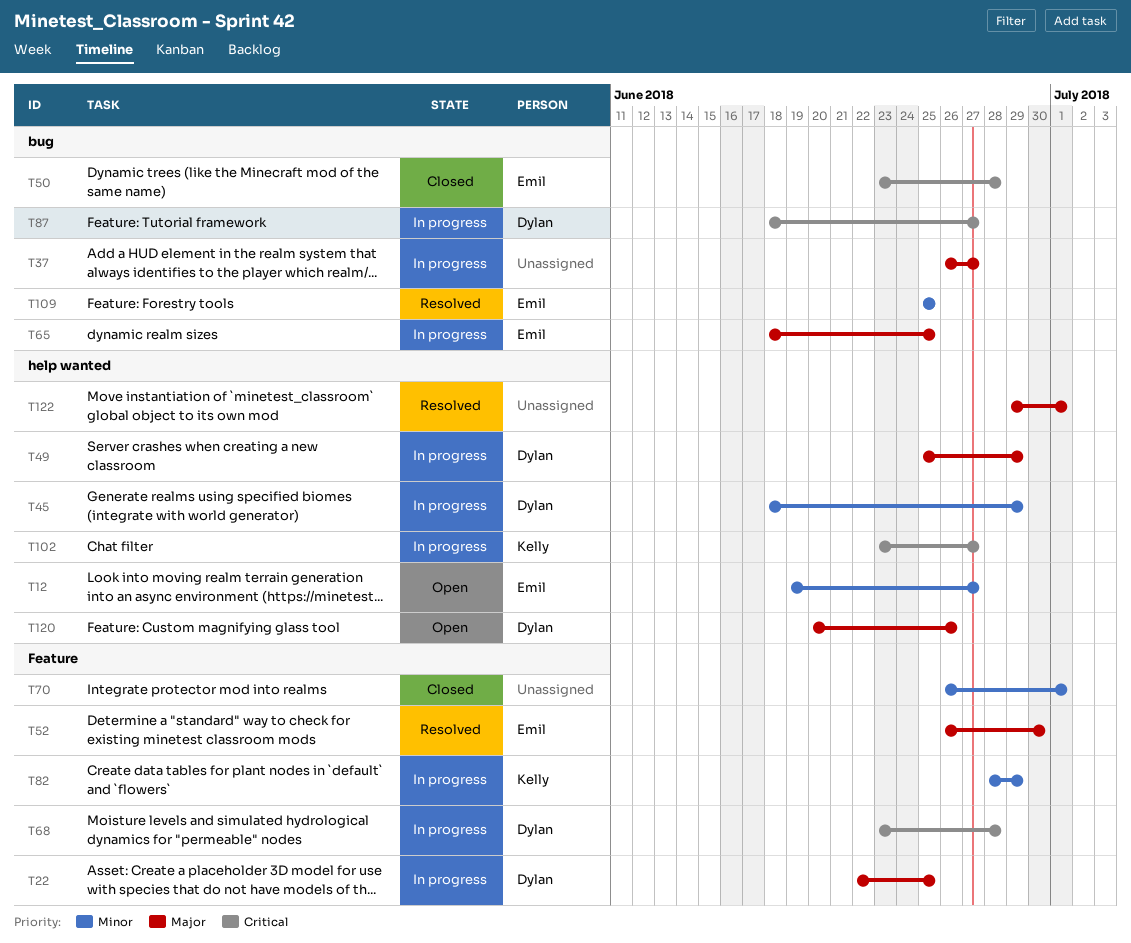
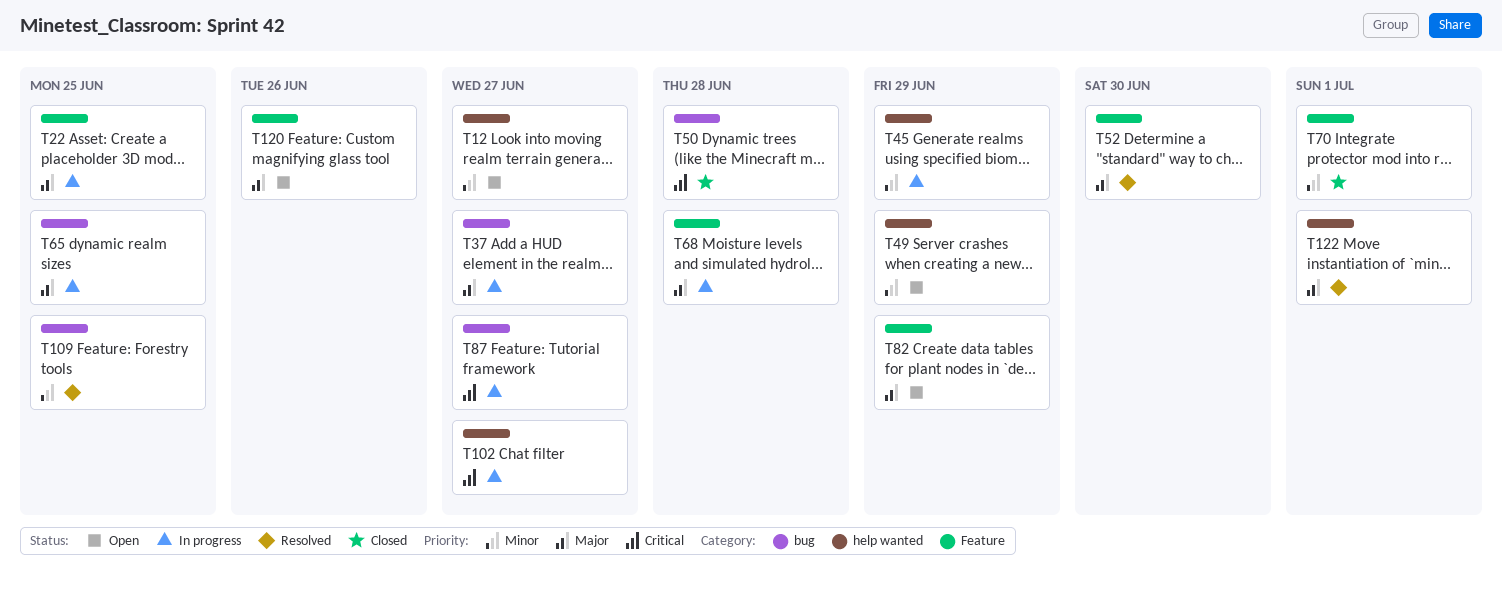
T49, status: In progress -> Open
T49, priority: Major -> Minor
T68, priority: Critical -> Major
T82, status: In progress -> Open
T82, priority: Minor -> Major
T120, label: help wanted -> Feature

